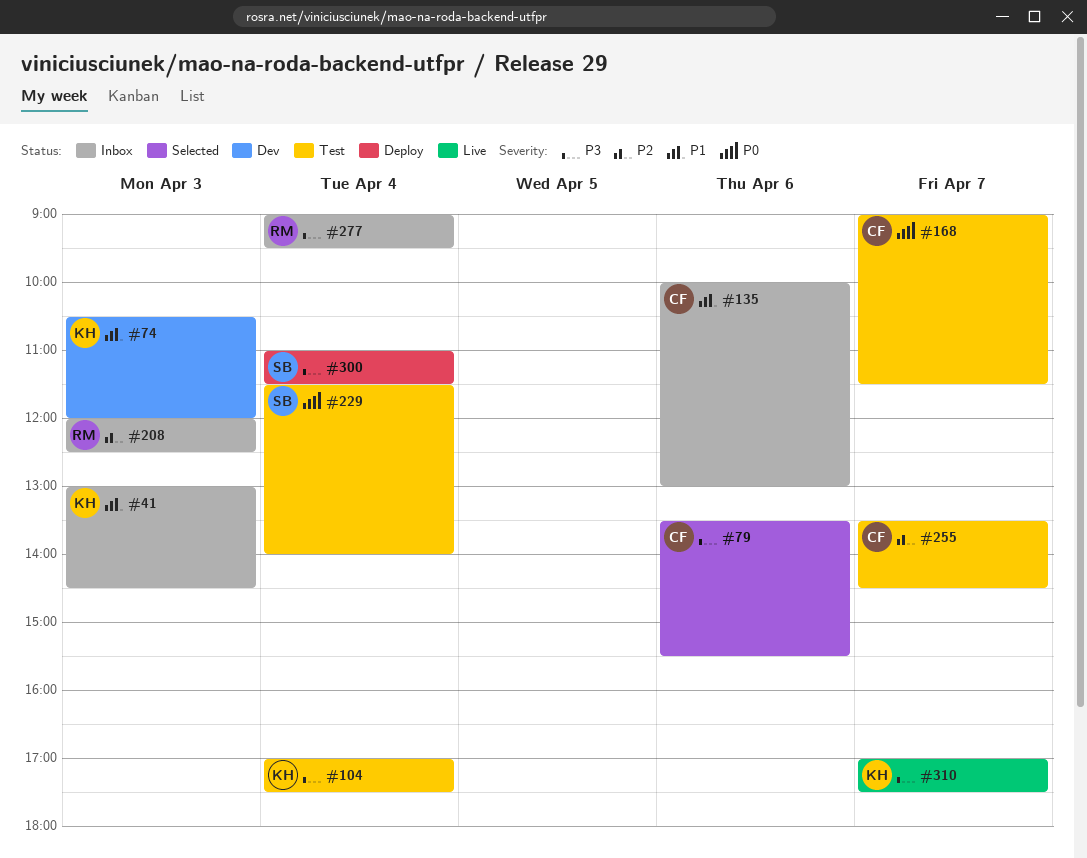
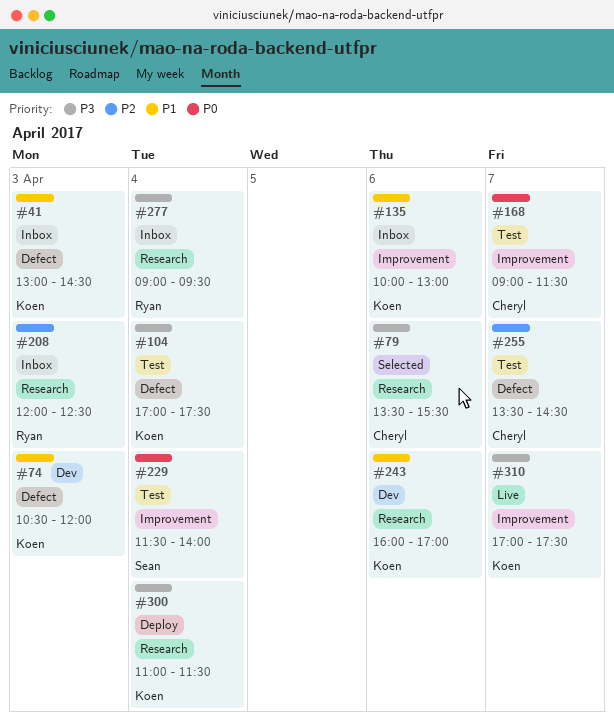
#135, owner: Cheryl -> Koen
#243: none -> present
#300, owner: Sean -> Koen

